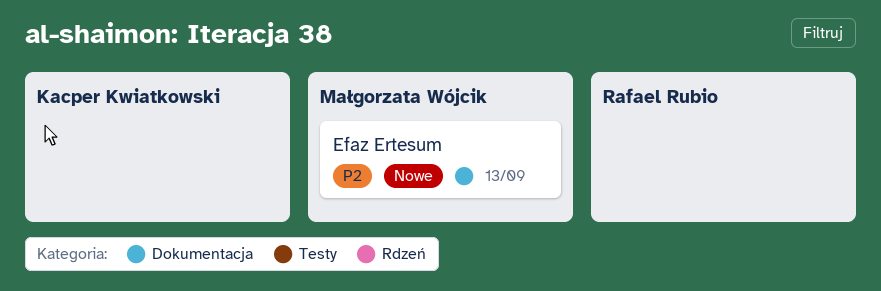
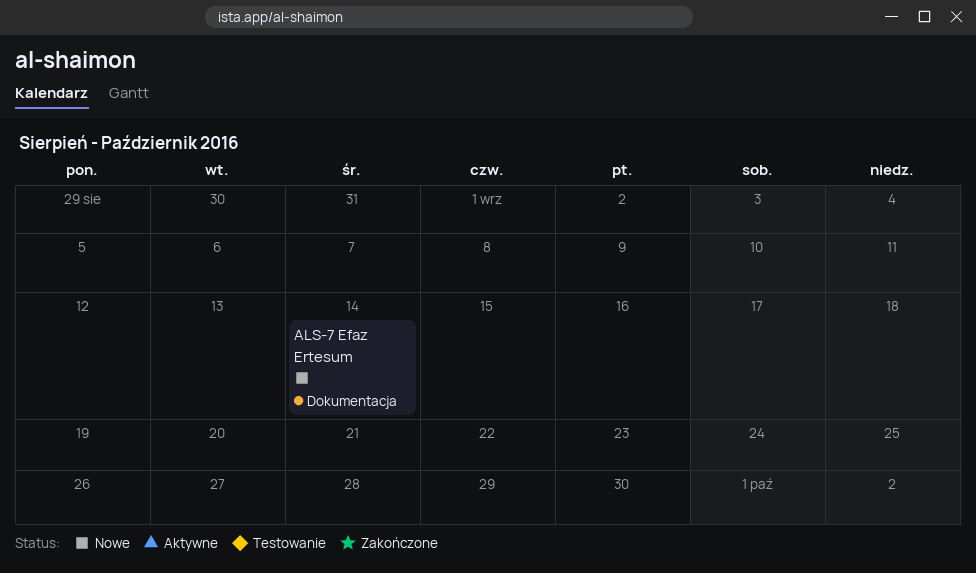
Efaz Ertesum, due: Sep 13 -> Sep 14

